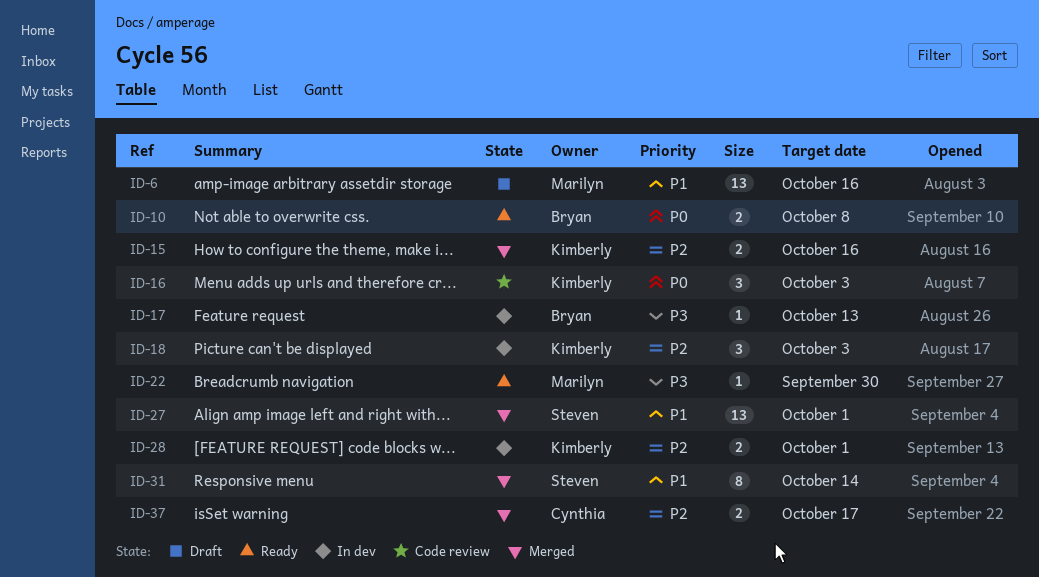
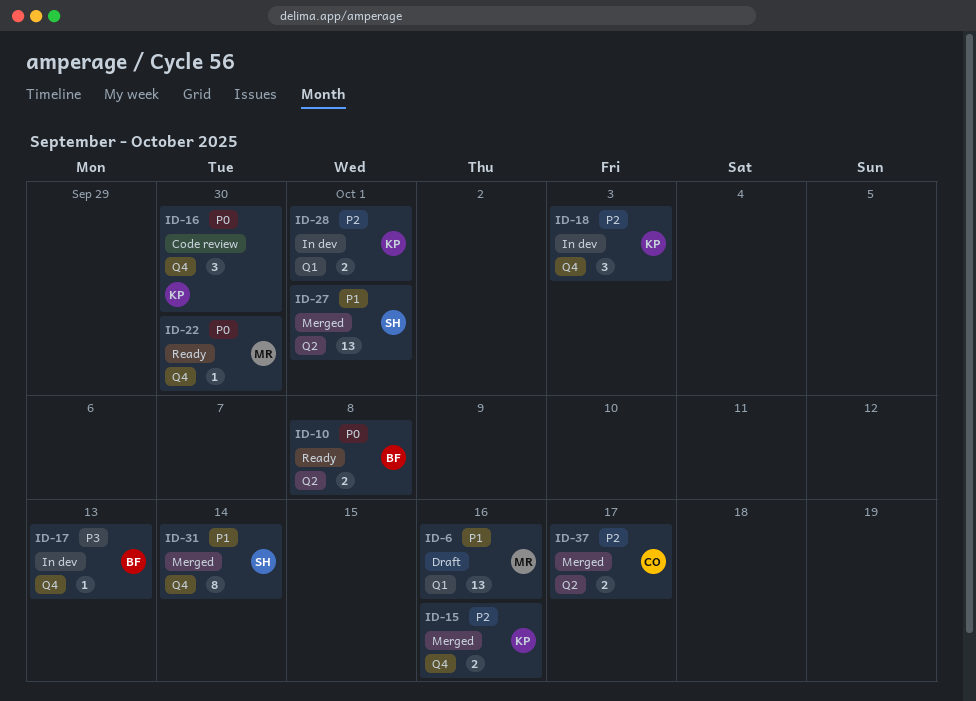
ID-16, due: Oct 3 -> Sep 30
ID-22, priority: P3 -> P0

